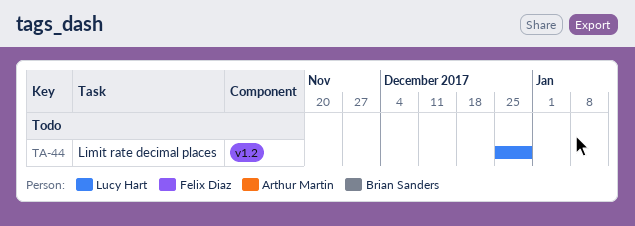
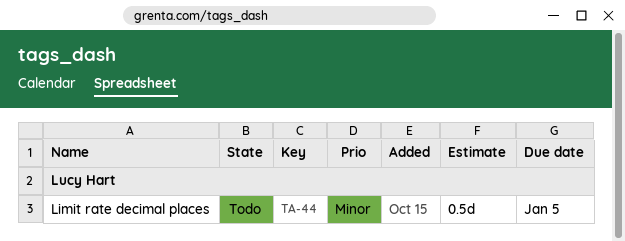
TA-44, due: Dec 29 -> Jan 5

